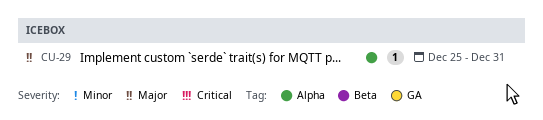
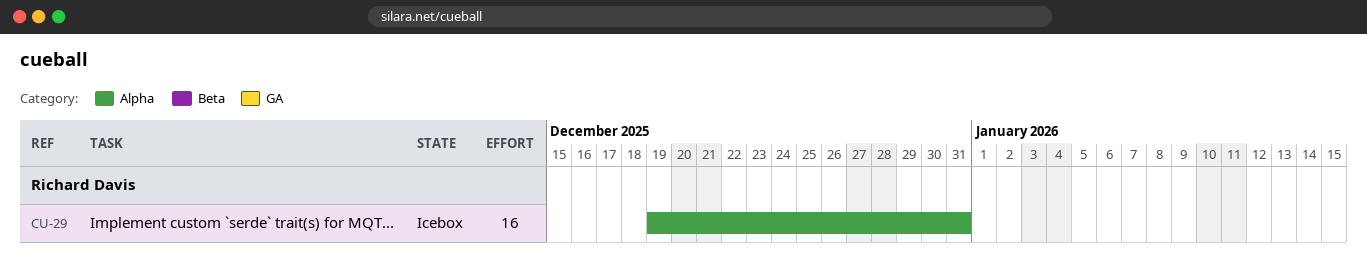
CU-29, estimate: 1 -> 16
CU-29, start: Dec 25 -> Dec 19

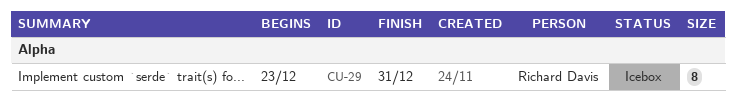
CU-29, estimate: 16 -> 8
CU-29, start: Dec 19 -> Dec 23

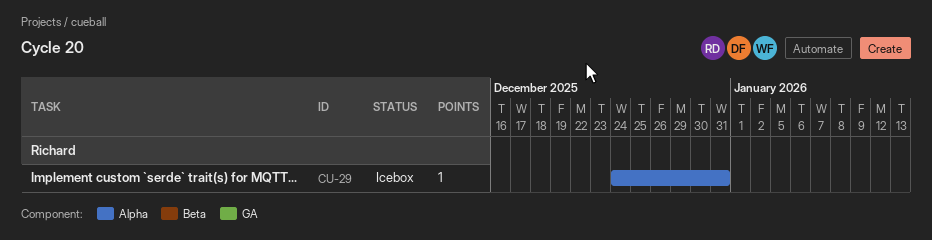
CU-29, estimate: 8 -> 1
CU-29, start: Dec 23 -> Dec 24

